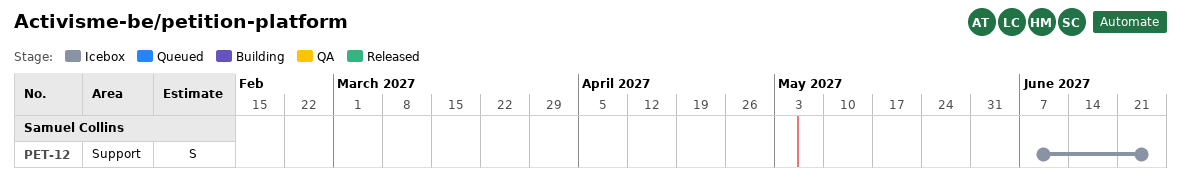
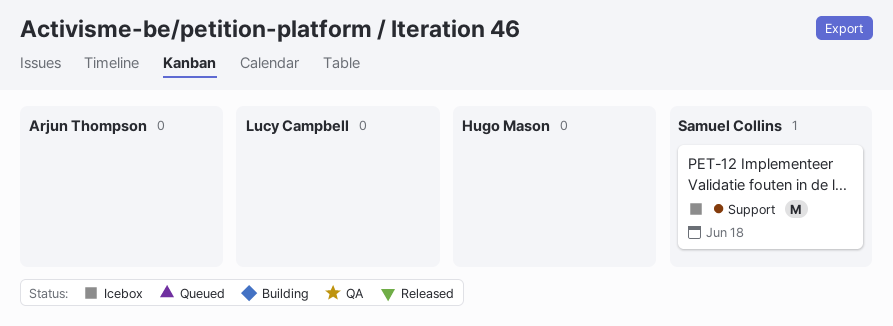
PET-12, estimate: S -> M
PET-12, due: Jun 25 -> Jun 18

